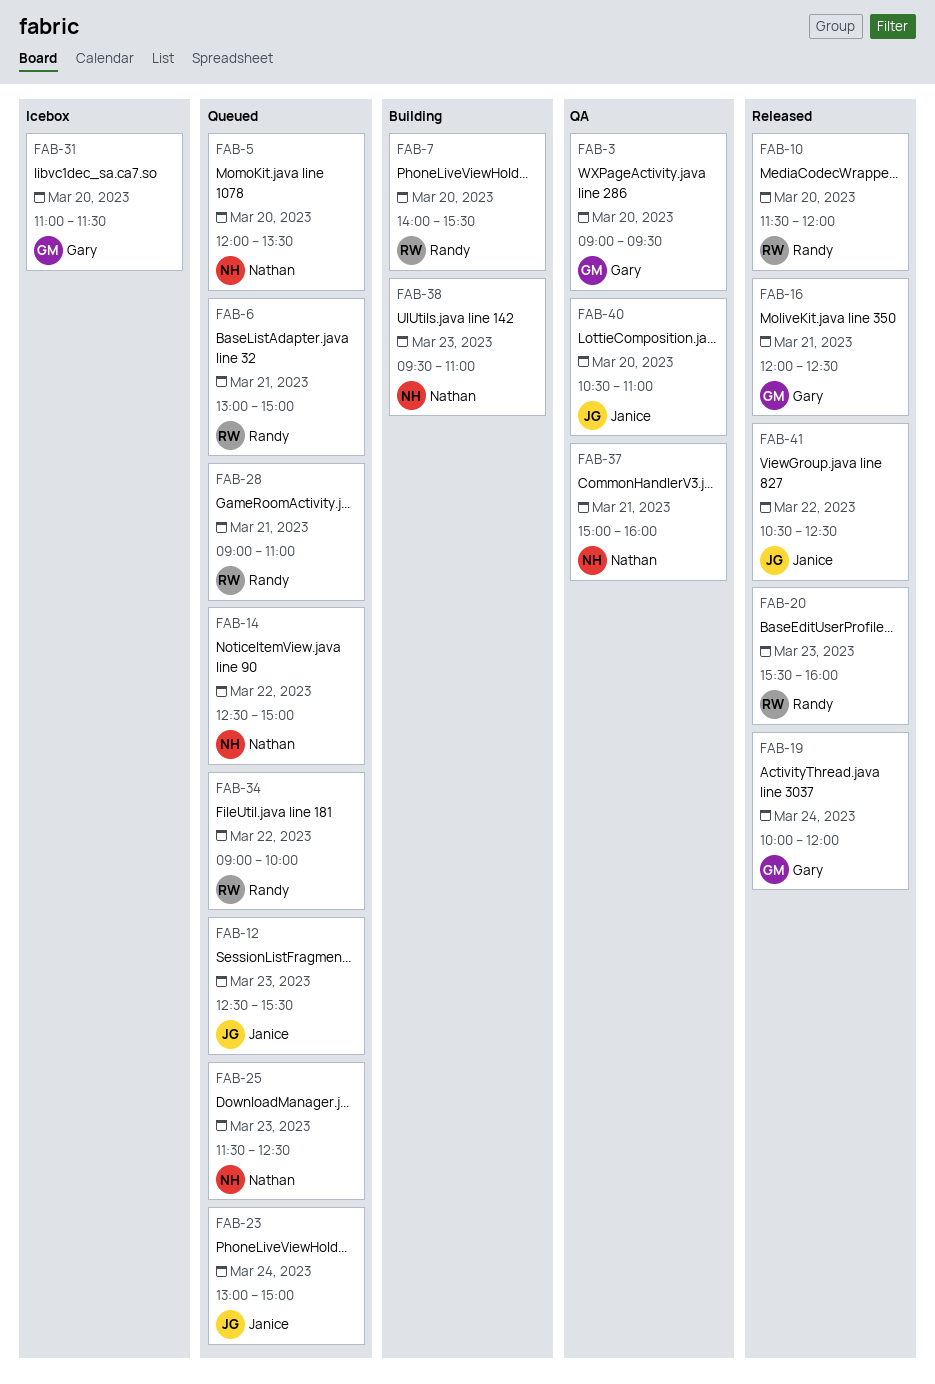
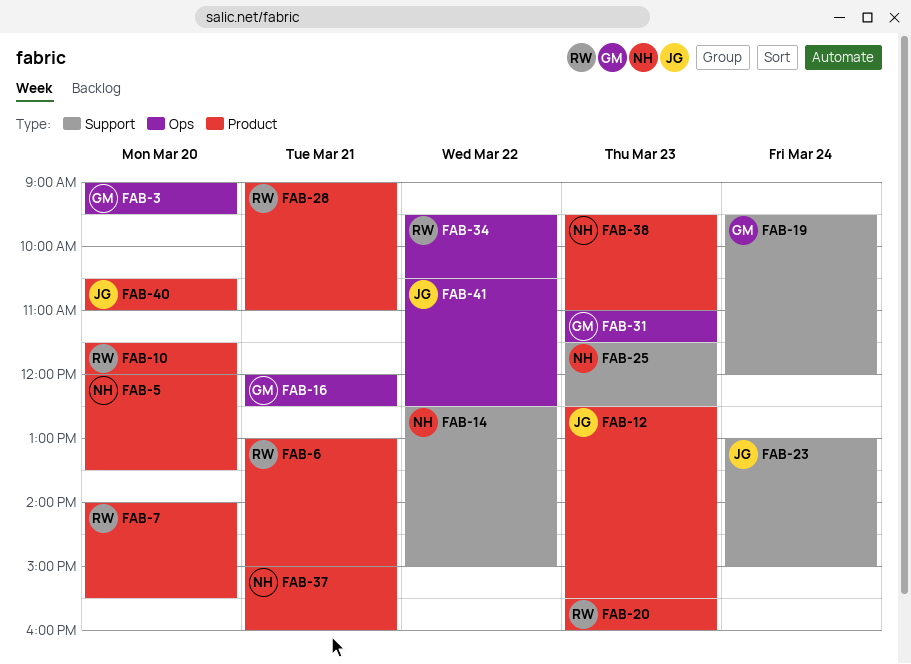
FAB-19, begins: 10:00 -> 09:30
FAB-31, day: Mar 20 -> Mar 23
FAB-34, begins: 09:00 -> 09:30
FAB-34, ends: 10:00 -> 10:30

